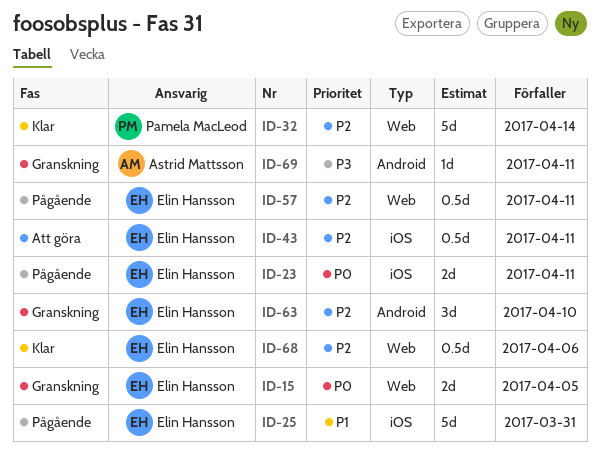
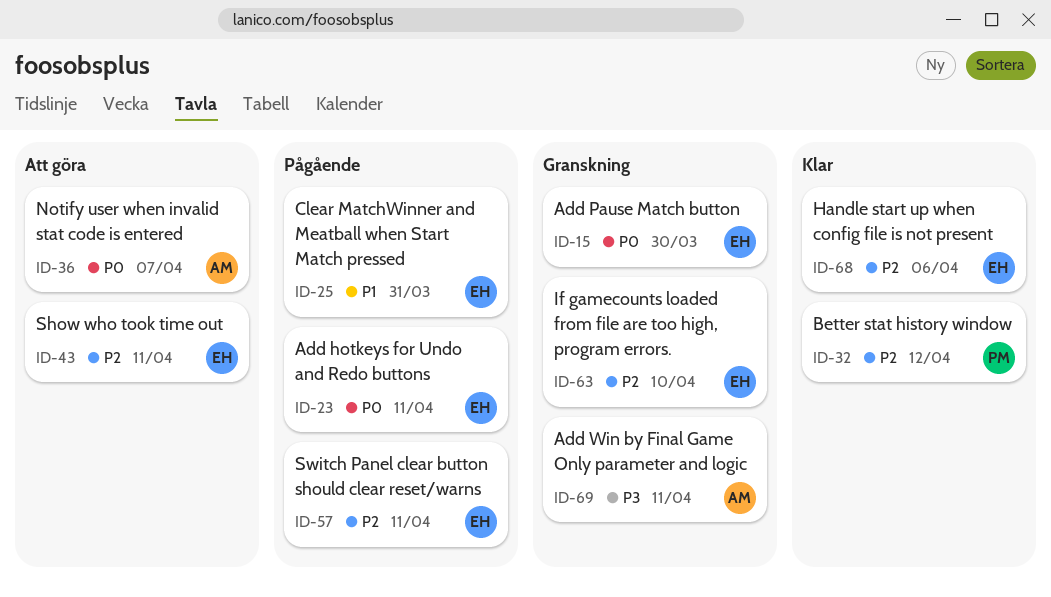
ID-15, due: Apr 5 -> Mar 30
ID-32, due: Apr 14 -> Apr 12
ID-36: none -> present

